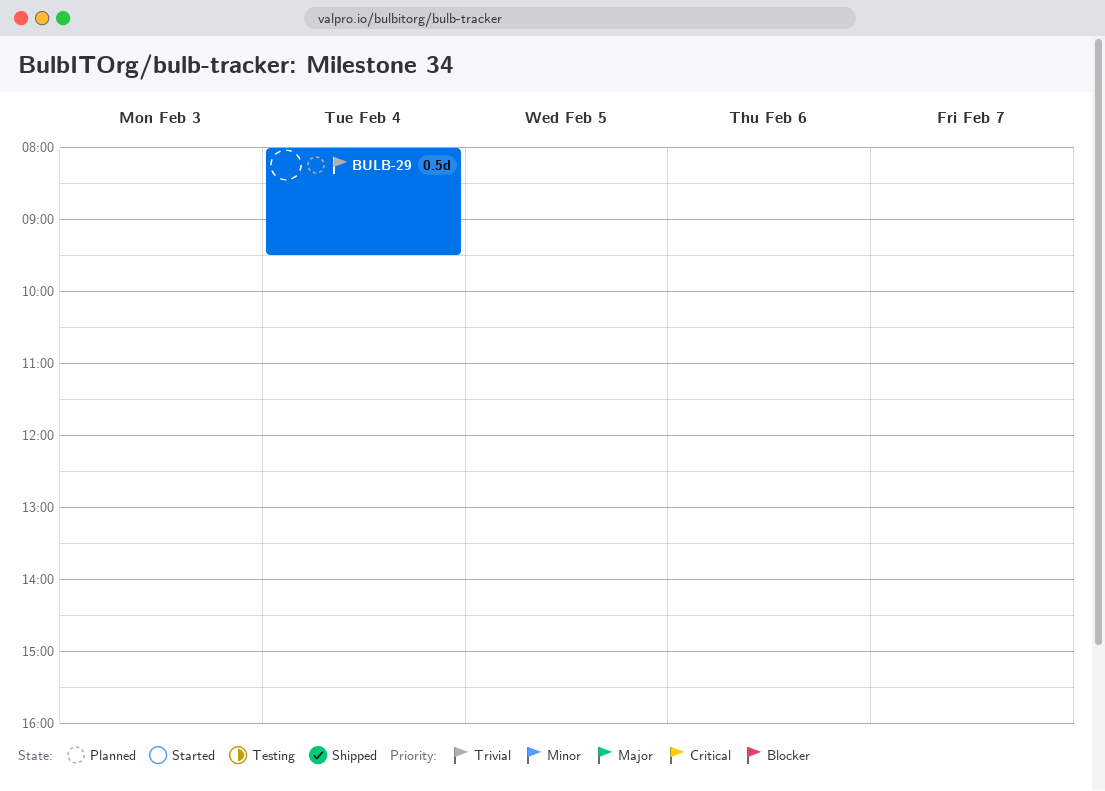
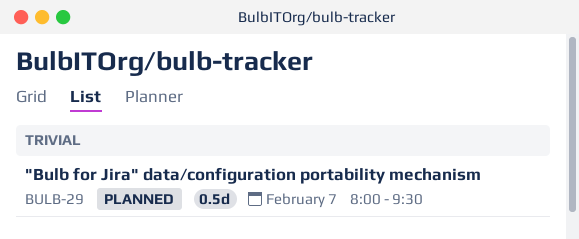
BULB-29, day: Feb 4 -> Feb 7

